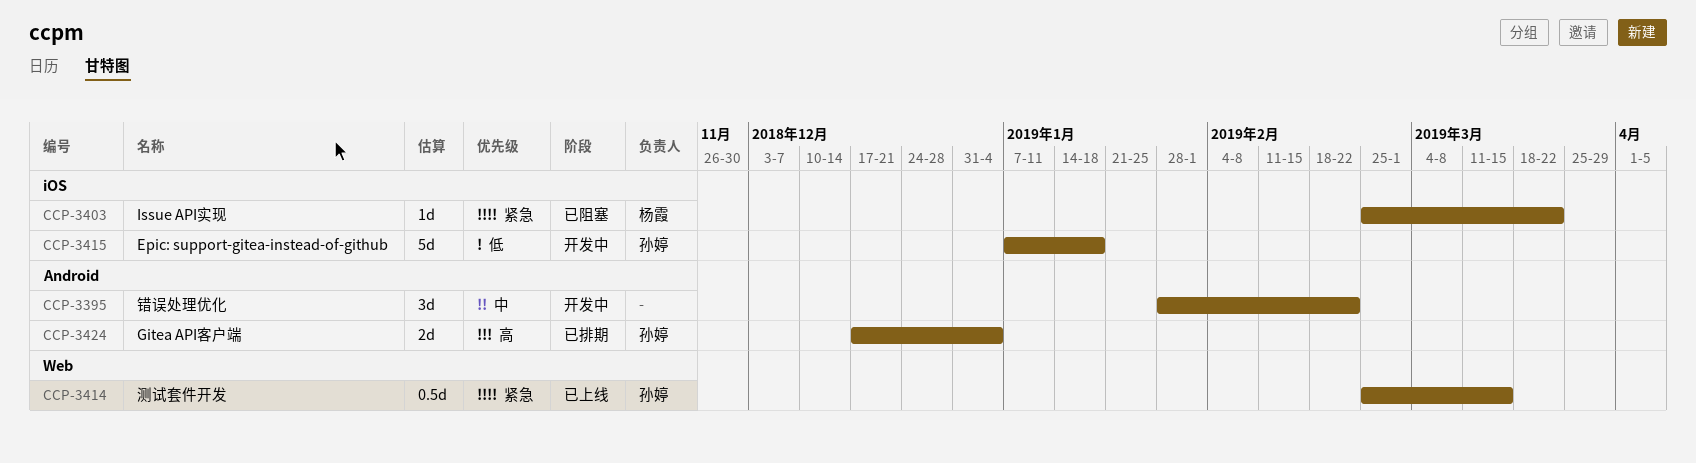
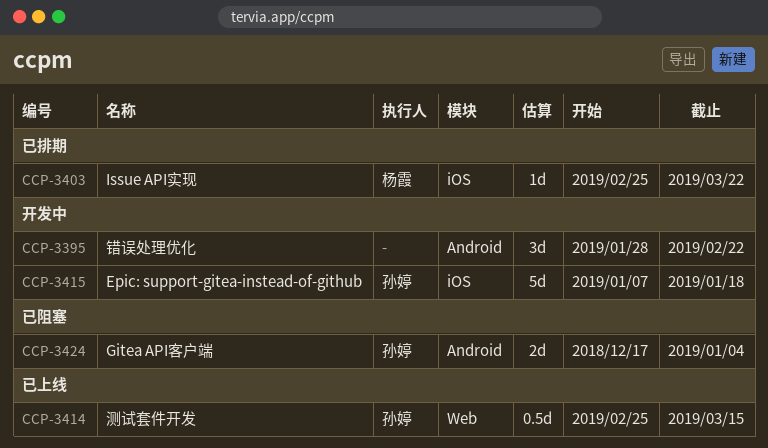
CCP-3403, status: 已阻塞 -> 已排期
CCP-3424, status: 已排期 -> 已阻塞

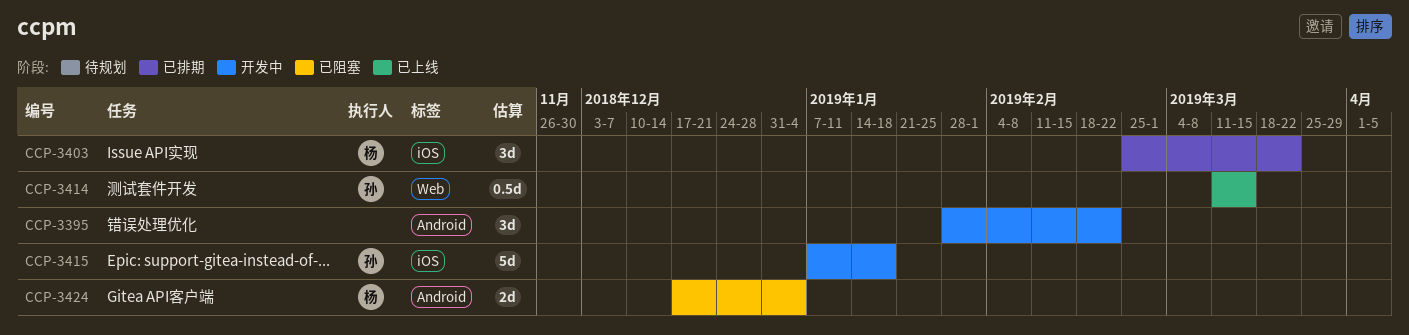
CCP-3403, estimate: 1d -> 3d
CCP-3414, start: Feb 25 -> Mar 11
CCP-3424, owner: 孙婷 -> 杨霞

